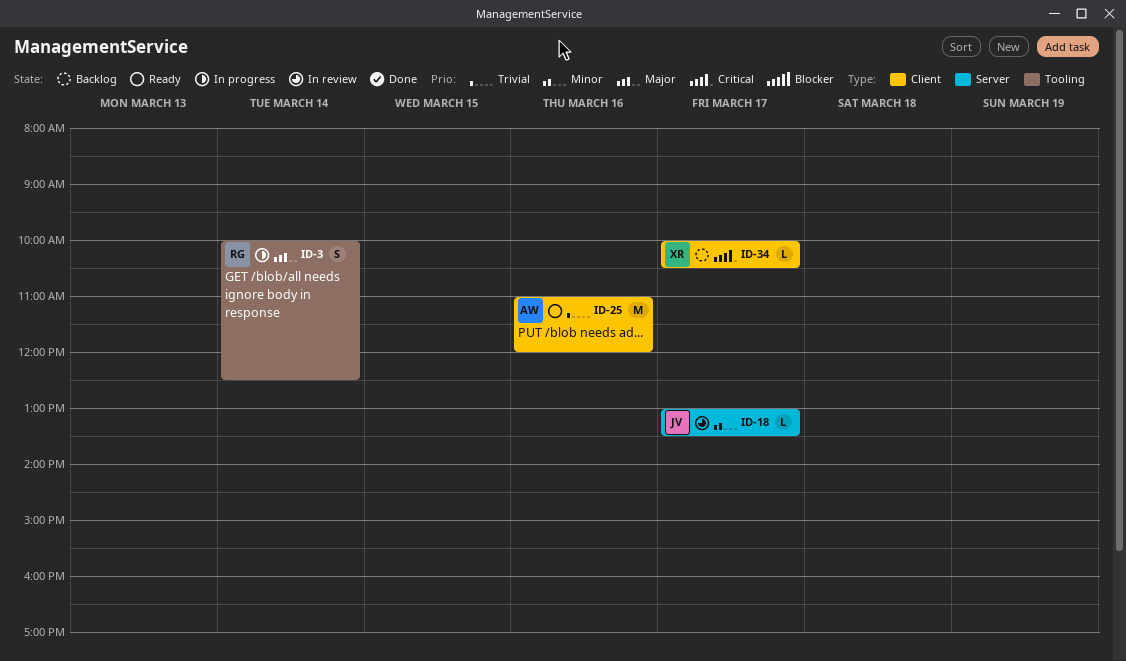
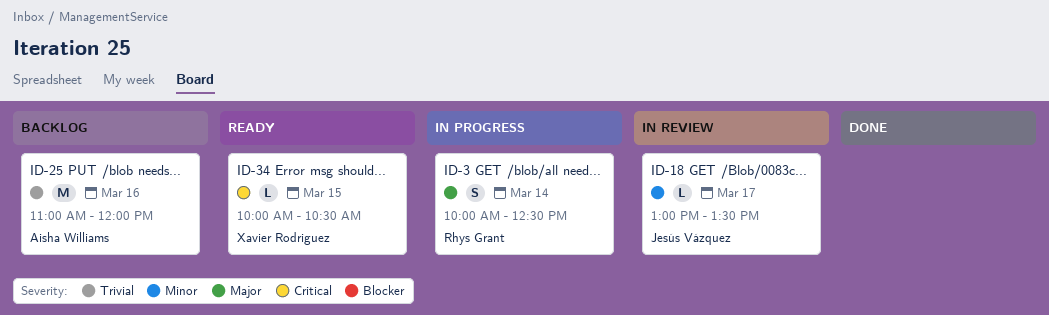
ID-25, status: Ready -> Backlog
ID-34, status: Backlog -> Ready
ID-34, day: Mar 17 -> Mar 15

